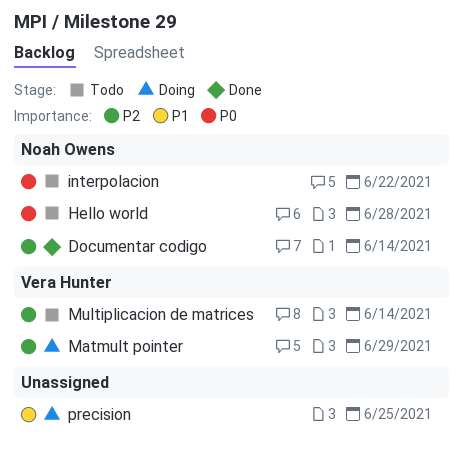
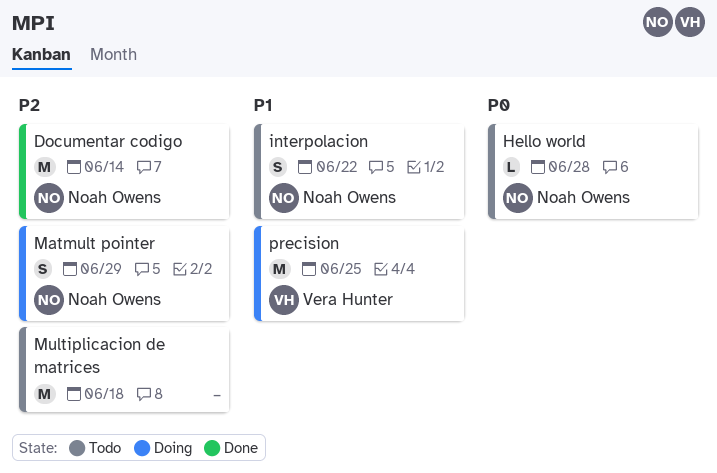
interpolacion, priority: P0 -> P1
Matmult pointer, owner: Vera Hunter -> Noah Owens
Multiplicacion de matrices, owner: Vera Hunter -> none
Multiplicacion de matrices, due: Jun 14 -> Jun 18
precision, owner: none -> Vera Hunter

